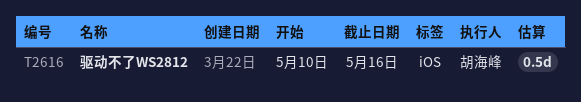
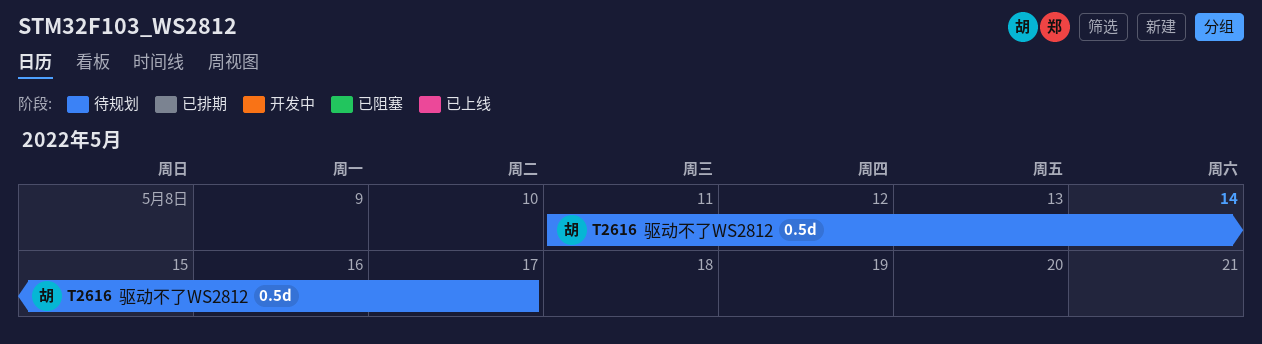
T2616, start: May 10 -> May 11
T2616, due: May 16 -> May 17

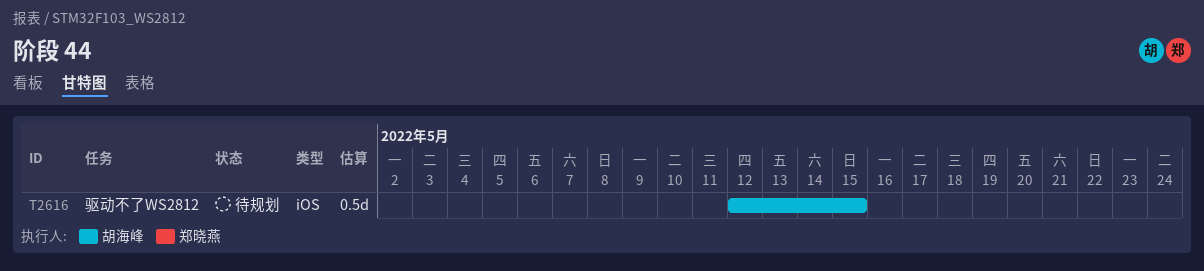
T2616, start: May 11 -> May 12
T2616, due: May 17 -> May 15

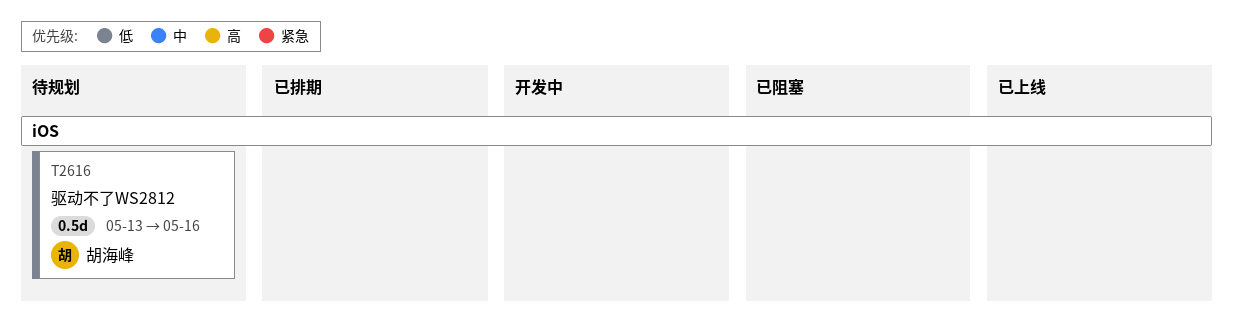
T2616, start: May 12 -> May 13
T2616, due: May 15 -> May 16

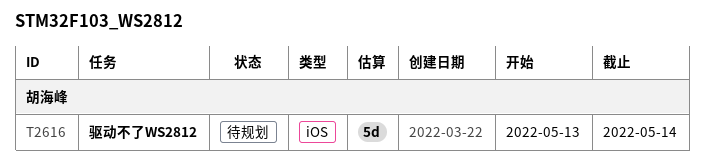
T2616, estimate: 0.5d -> 5d
T2616, due: May 16 -> May 14

